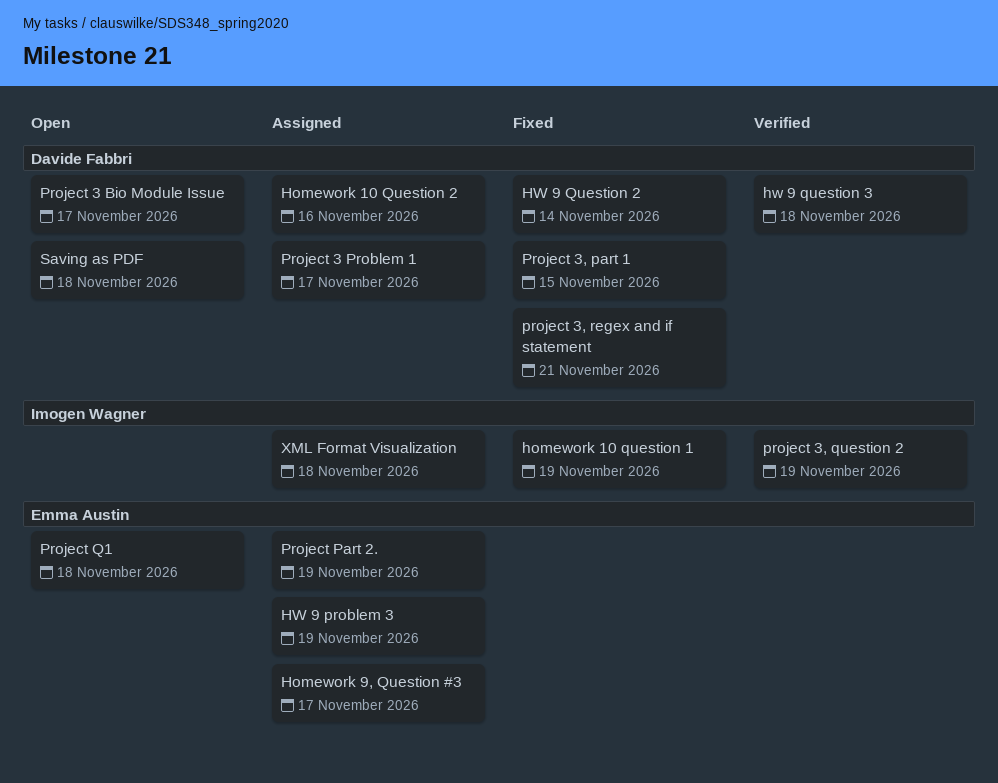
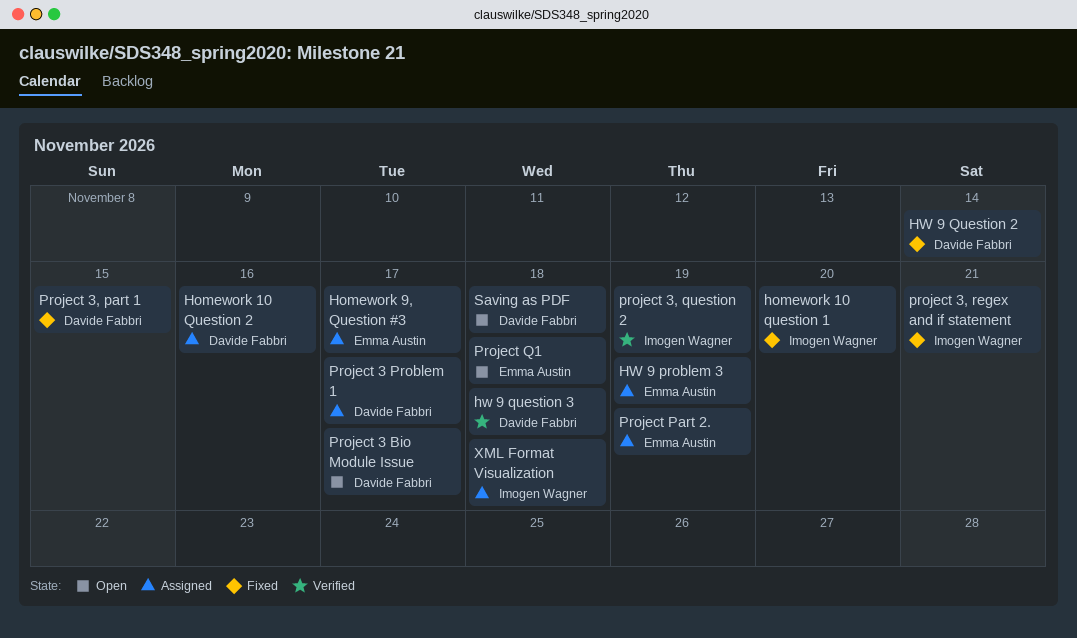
homework 10 question 1, due: Nov 19 -> Nov 20
project 3, regex and if statement, owner: Davide Fabbri -> Imogen Wagner

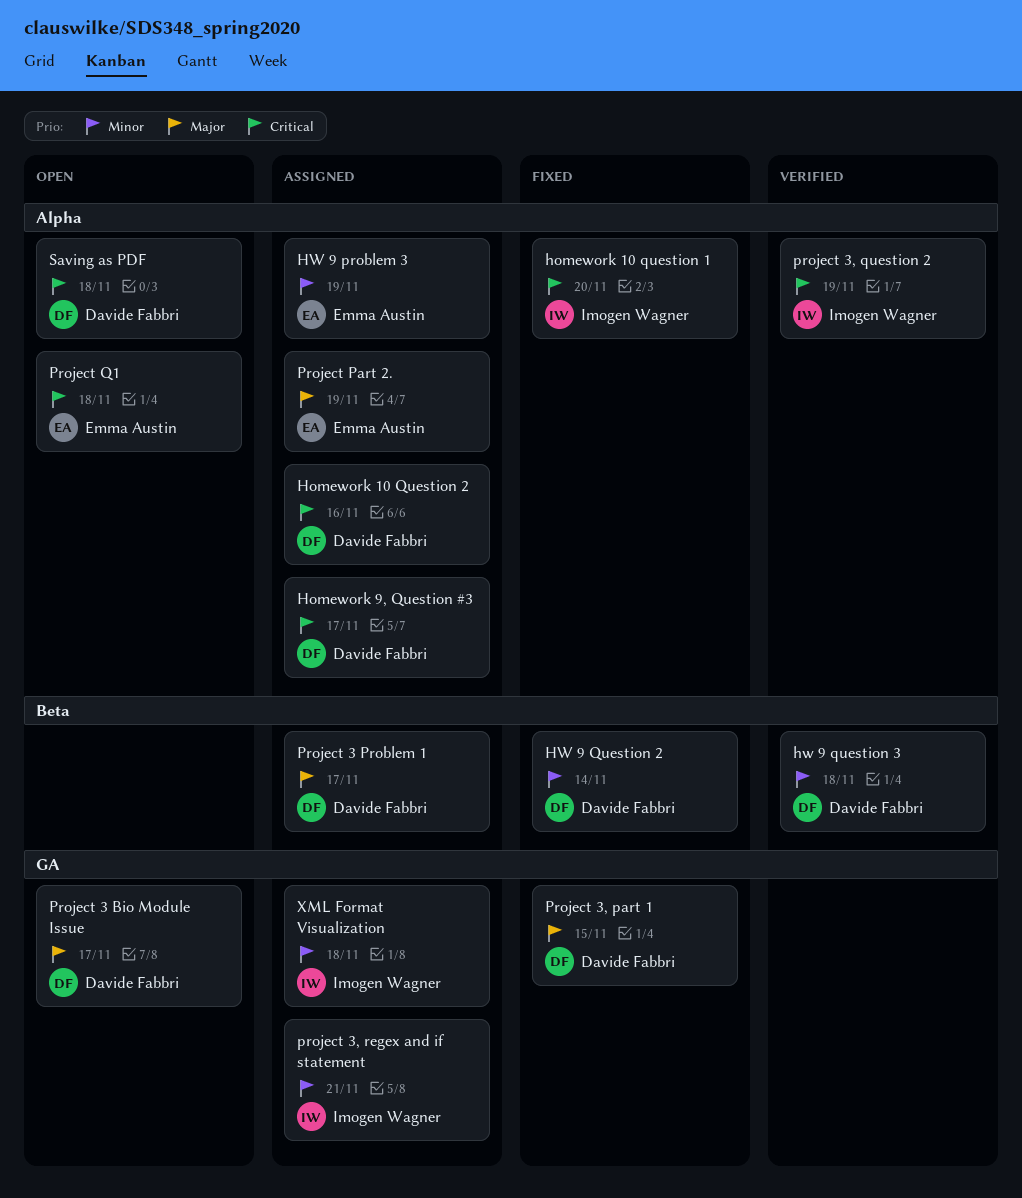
Homework 9, Question #3, owner: Emma Austin -> Davide Fabbri
project 3, regex and if statement, status: Fixed -> Assigned

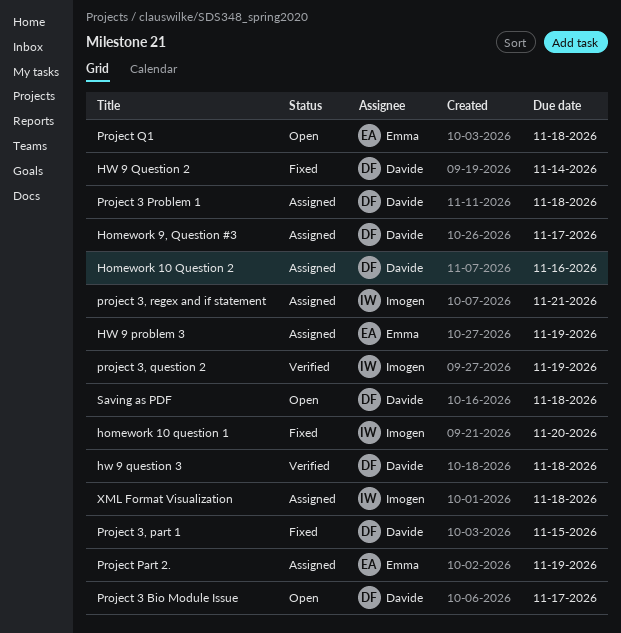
Project 3 Problem 1, due: Nov 17 -> Nov 18

